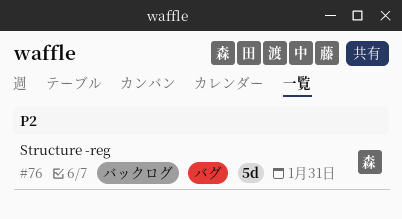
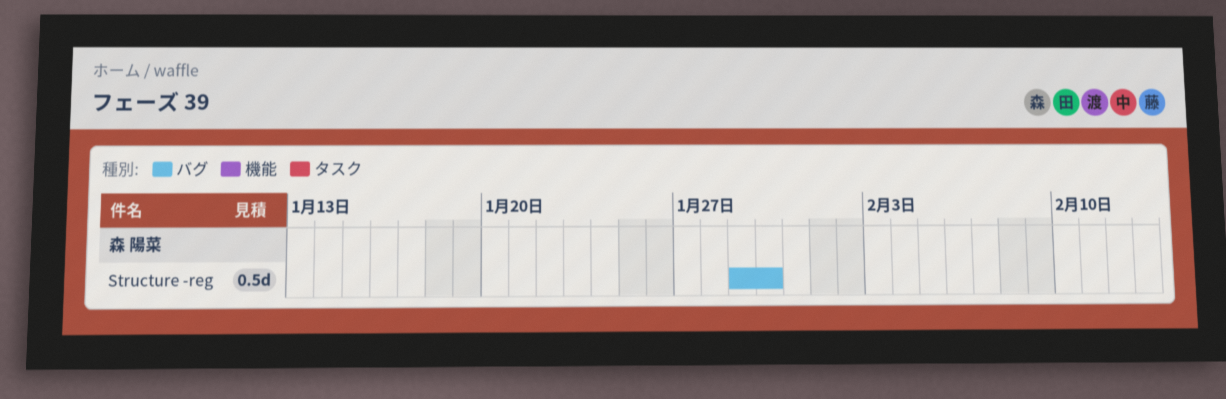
Structure -reg, estimate: 5d -> 0.5d
Structure -reg, due: Jan 31 -> Jan 30

